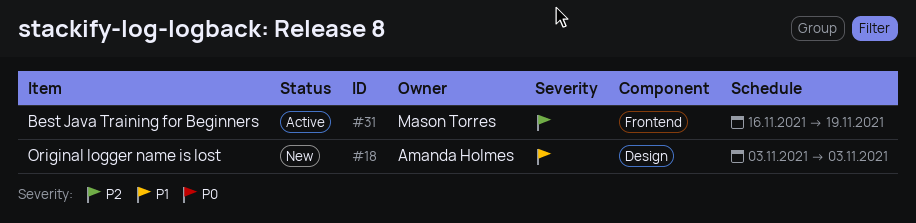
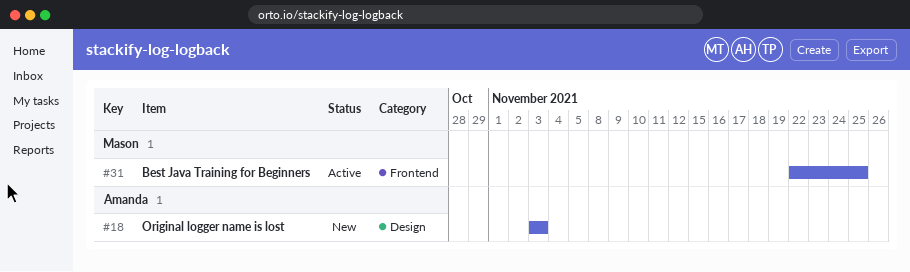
#31, start: Nov 16 -> Nov 22
#31, due: Nov 19 -> Nov 25

